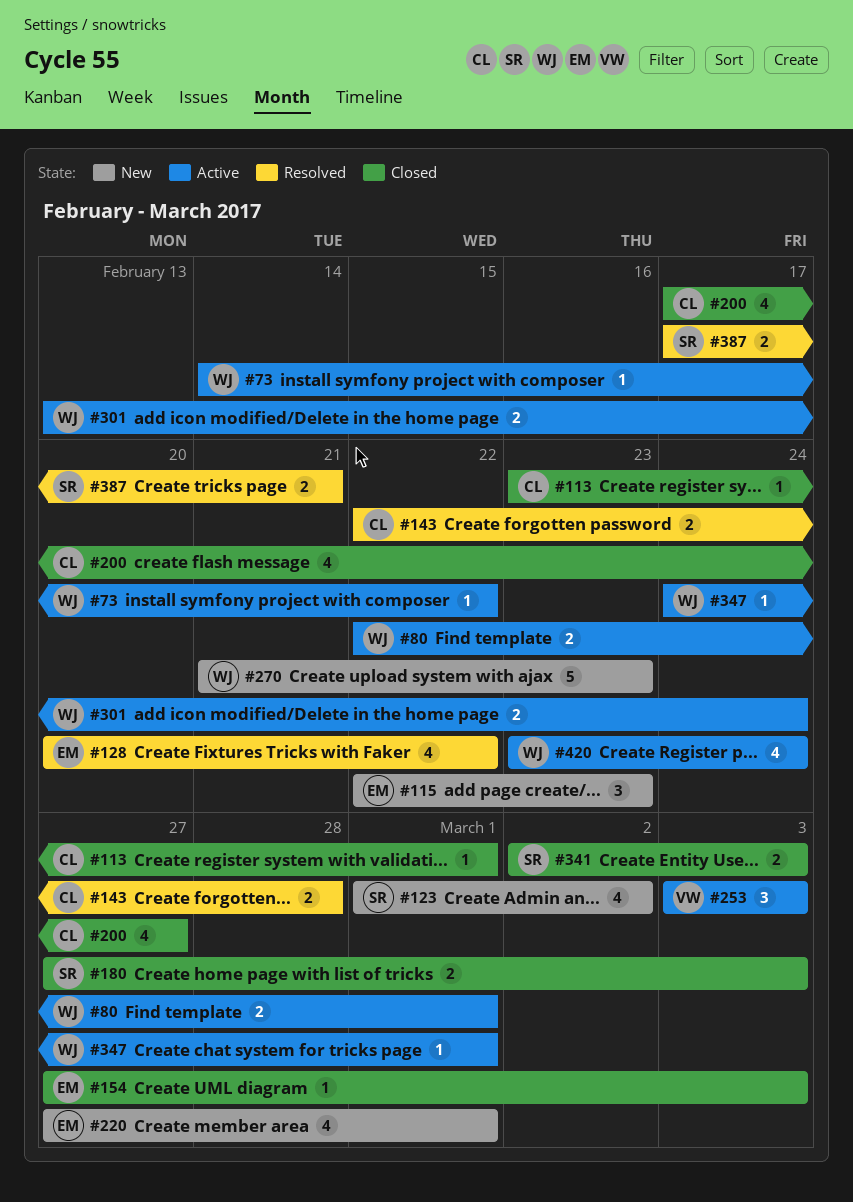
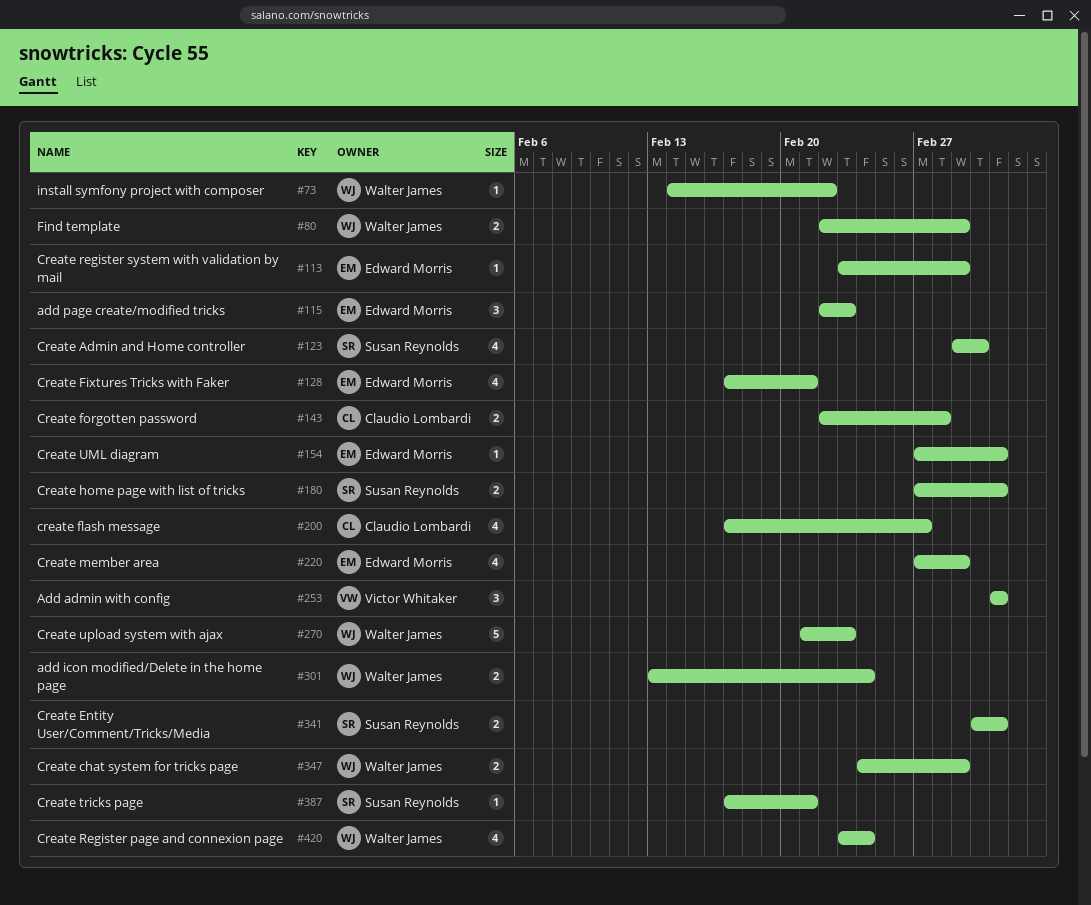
#113, owner: Claudio Lombardi -> Edward Morris
#128, start: Feb 20 -> Feb 17
#128, due: Feb 22 -> Feb 21
#347, estimate: 1 -> 2
#387, estimate: 2 -> 1

